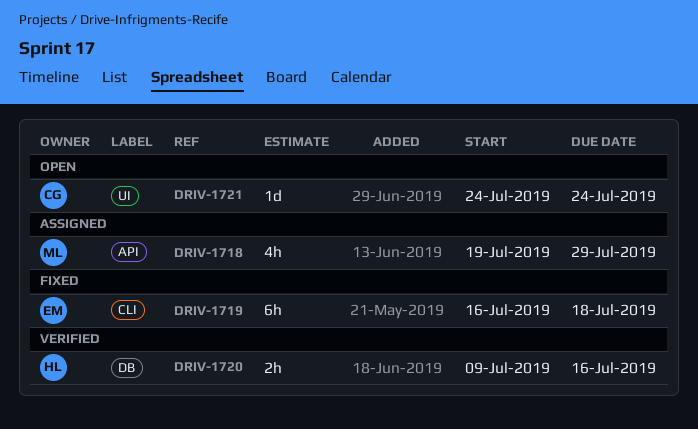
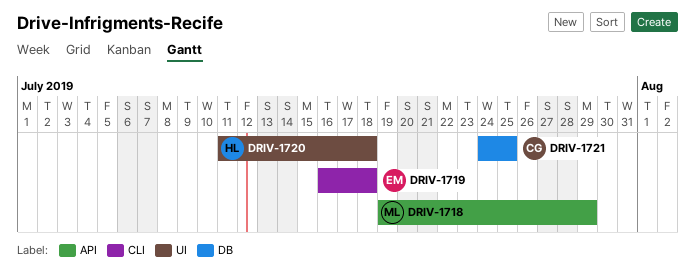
DRIV-1720, label: DB -> UI
DRIV-1720, start: Jul 9 -> Jul 11
DRIV-1720, due: Jul 16 -> Jul 18
DRIV-1721, label: UI -> DB
DRIV-1721, due: Jul 24 -> Jul 25

